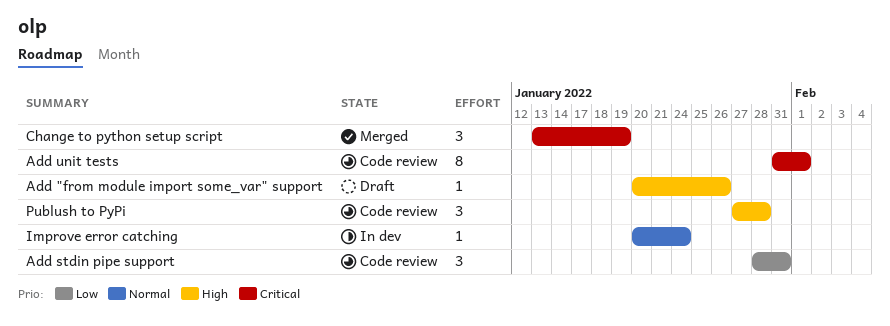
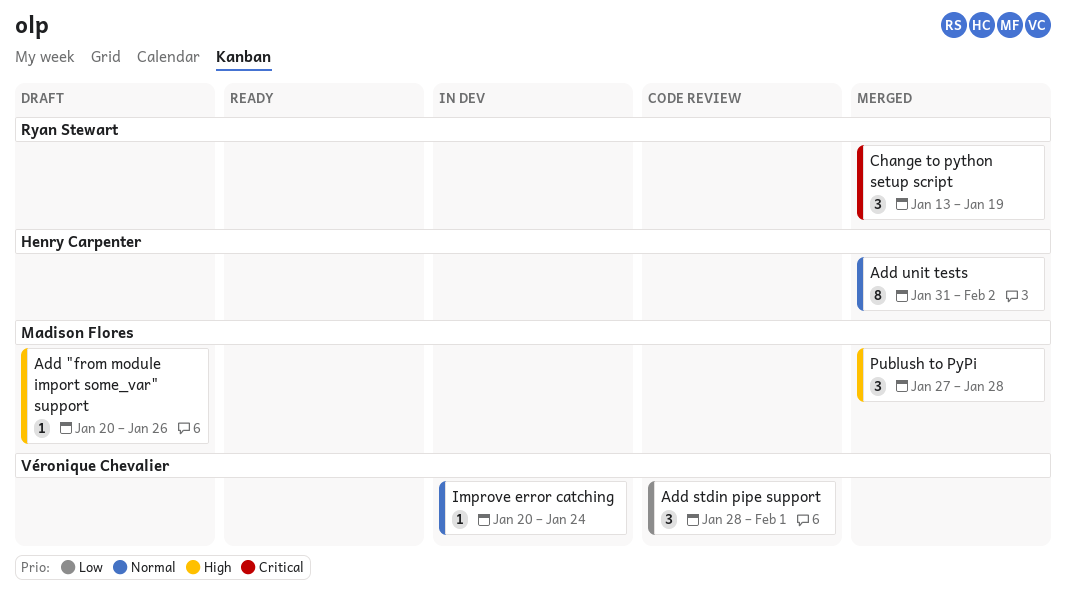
Add stdin pipe support, due: Jan 31 -> Feb 1
Add unit tests, status: Code review -> Merged
Add unit tests, priority: Critical -> Normal
Add unit tests, due: Feb 1 -> Feb 2
Publush to PyPi, status: Code review -> Merged

